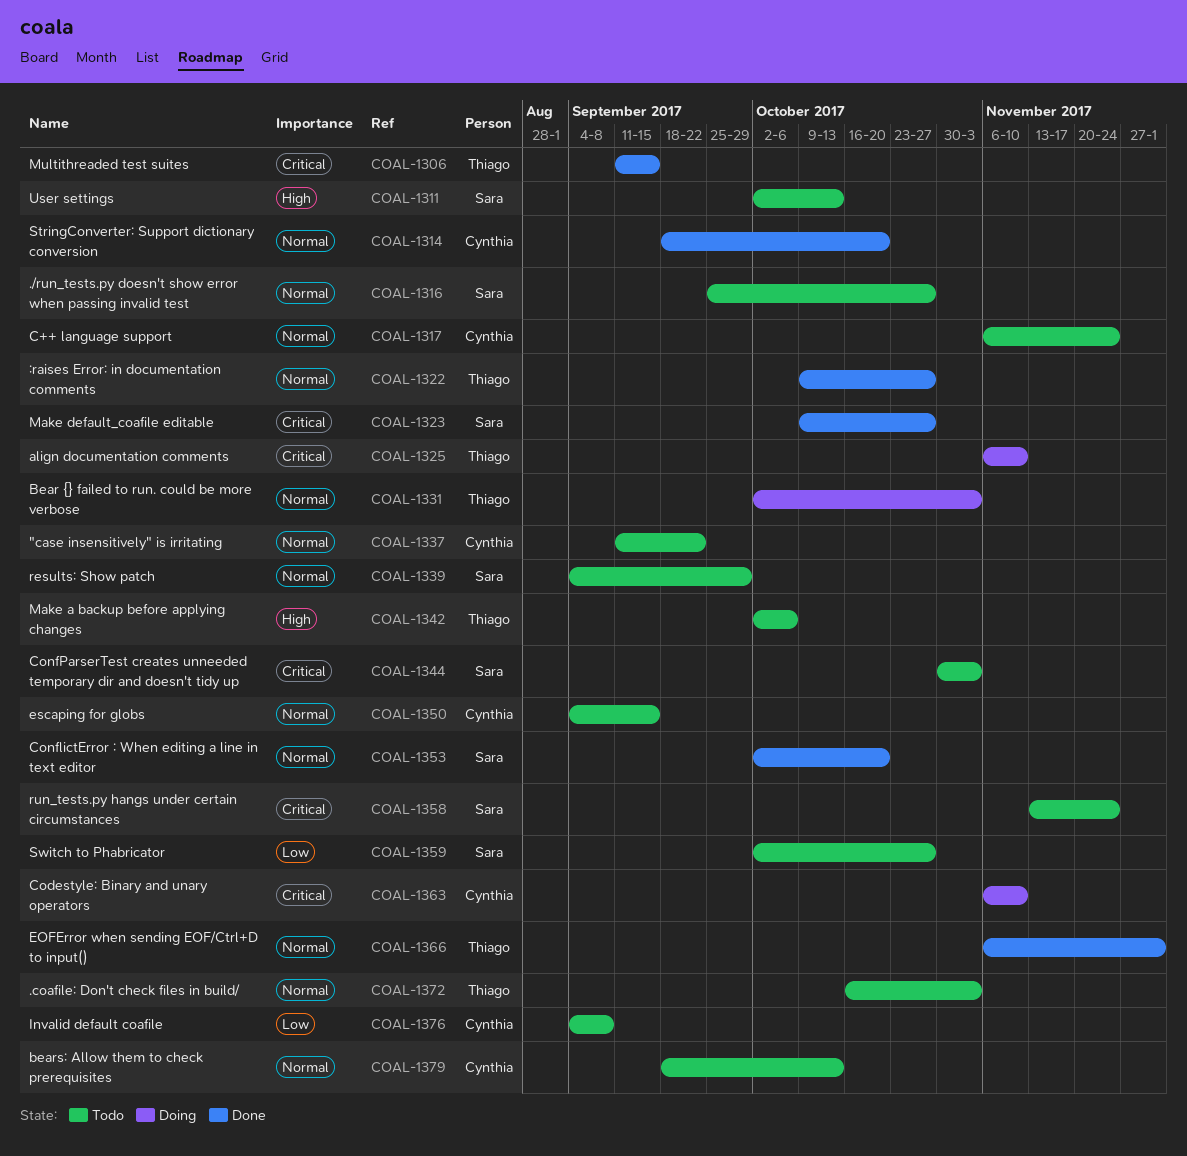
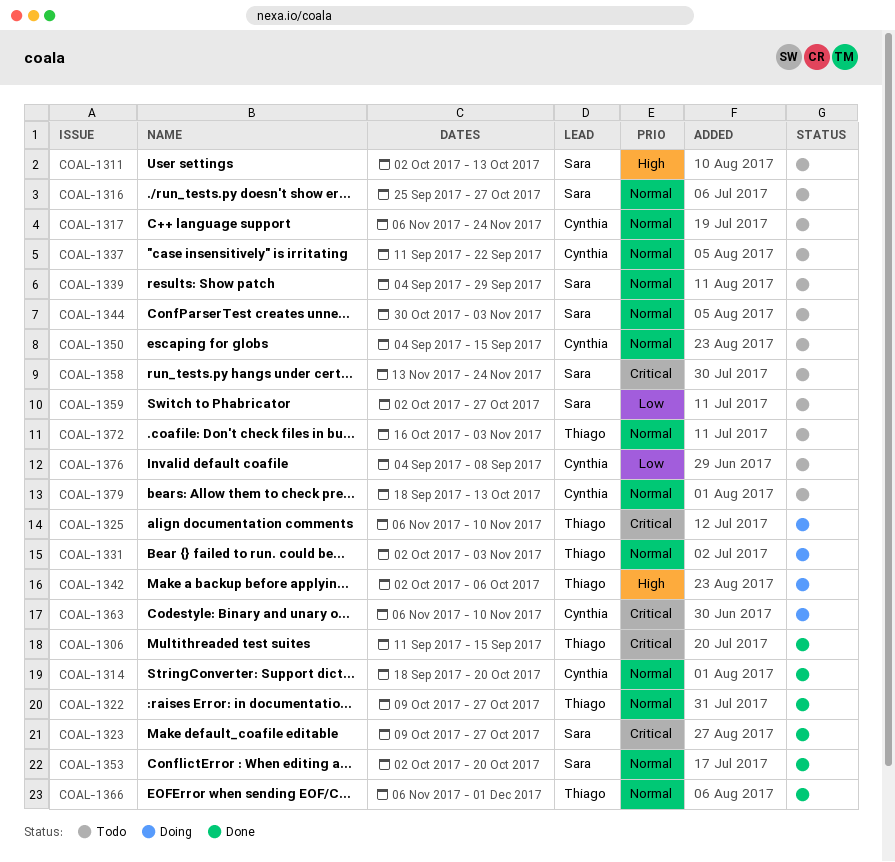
COAL-1342, status: Todo -> Doing
COAL-1344, priority: Critical -> Normal

